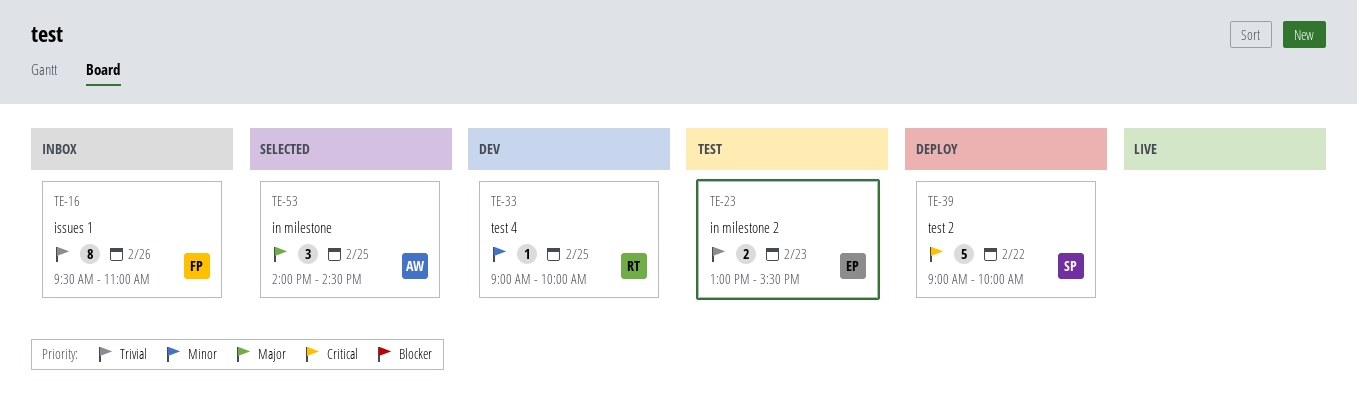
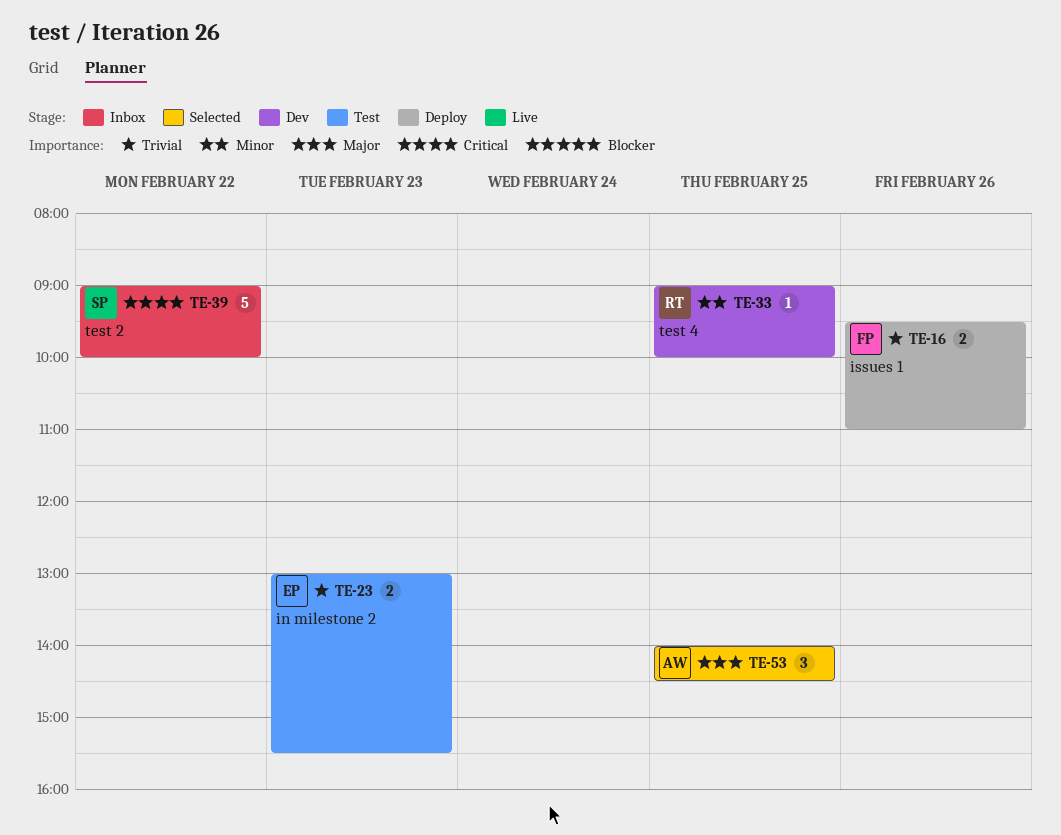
TE-16, status: Inbox -> Deploy
TE-16, estimate: 8 -> 2
TE-39, status: Deploy -> Inbox

